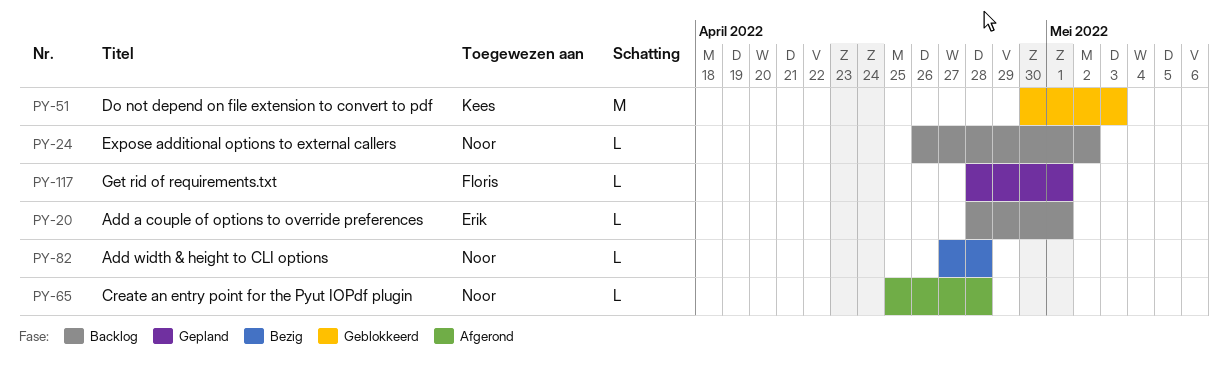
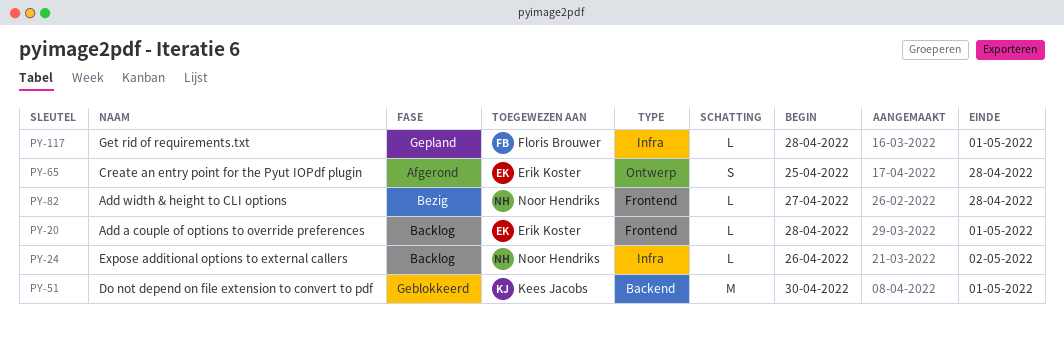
PY-51, due: May 3 -> May 1
PY-65, owner: Noor Hendriks -> Erik Koster
PY-65, estimate: L -> S

